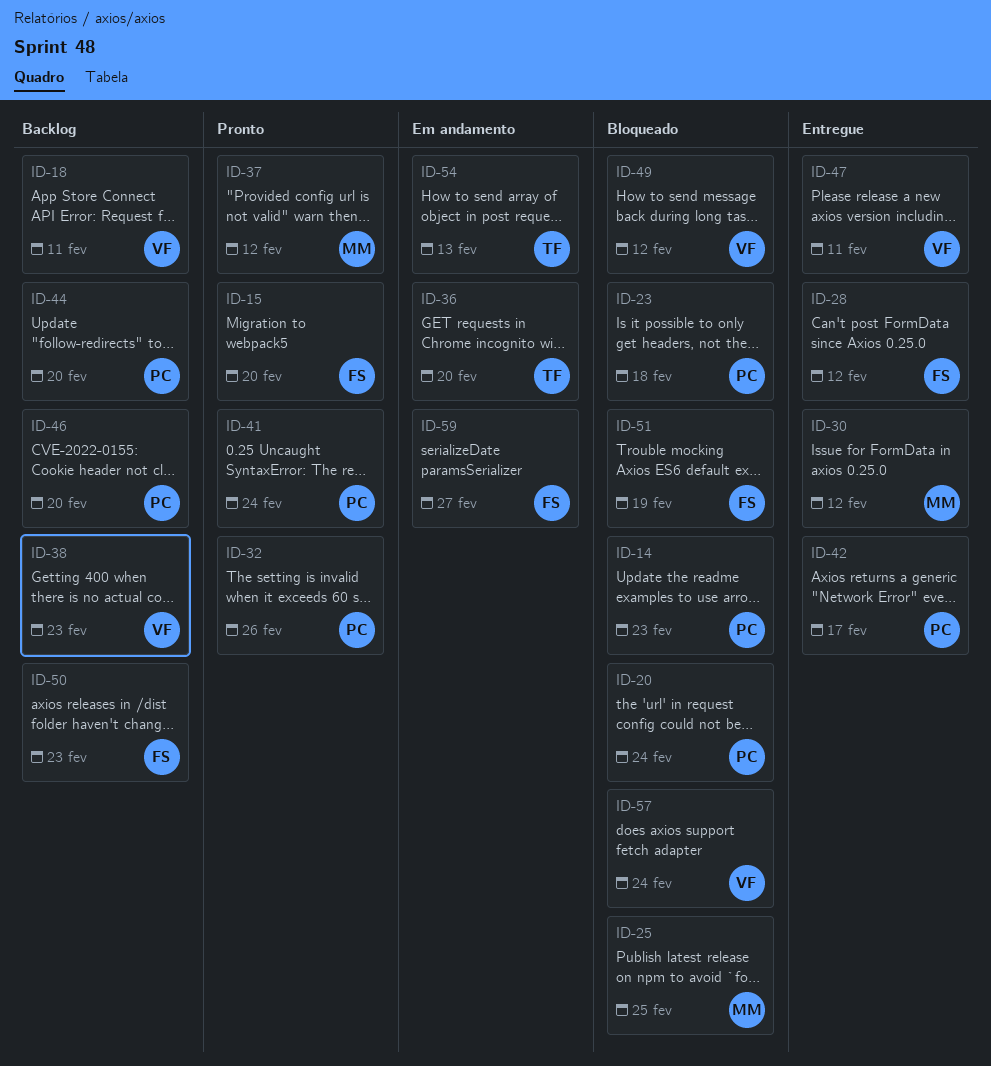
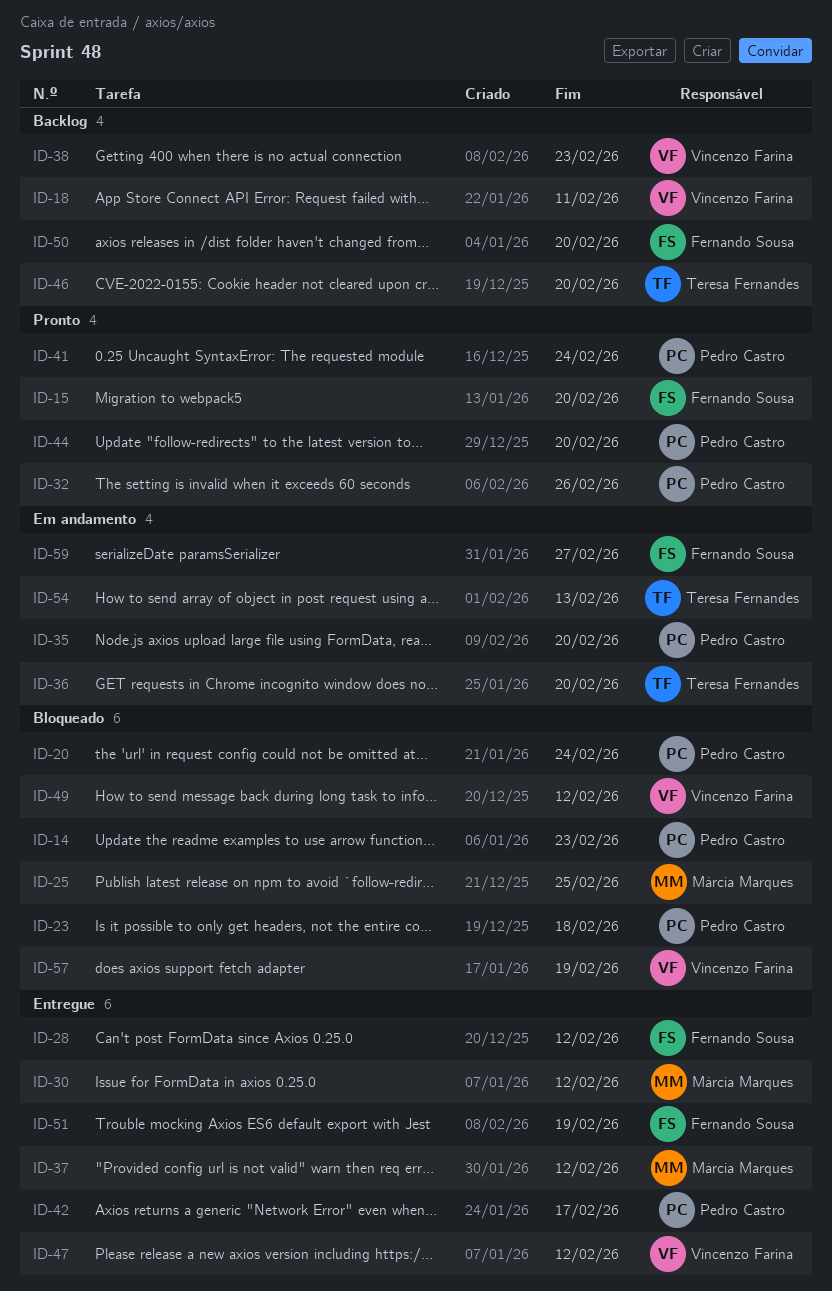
ID-35: none -> present
ID-37, status: Pronto -> Entregue
ID-44, status: Backlog -> Pronto
ID-46, owner: Pedro Castro -> Teresa Fernandes
ID-47, due: Feb 11 -> Feb 12
ID-50, due: Feb 23 -> Feb 20
ID-51, status: Bloqueado -> Entregue
ID-57, due: Feb 24 -> Feb 19

